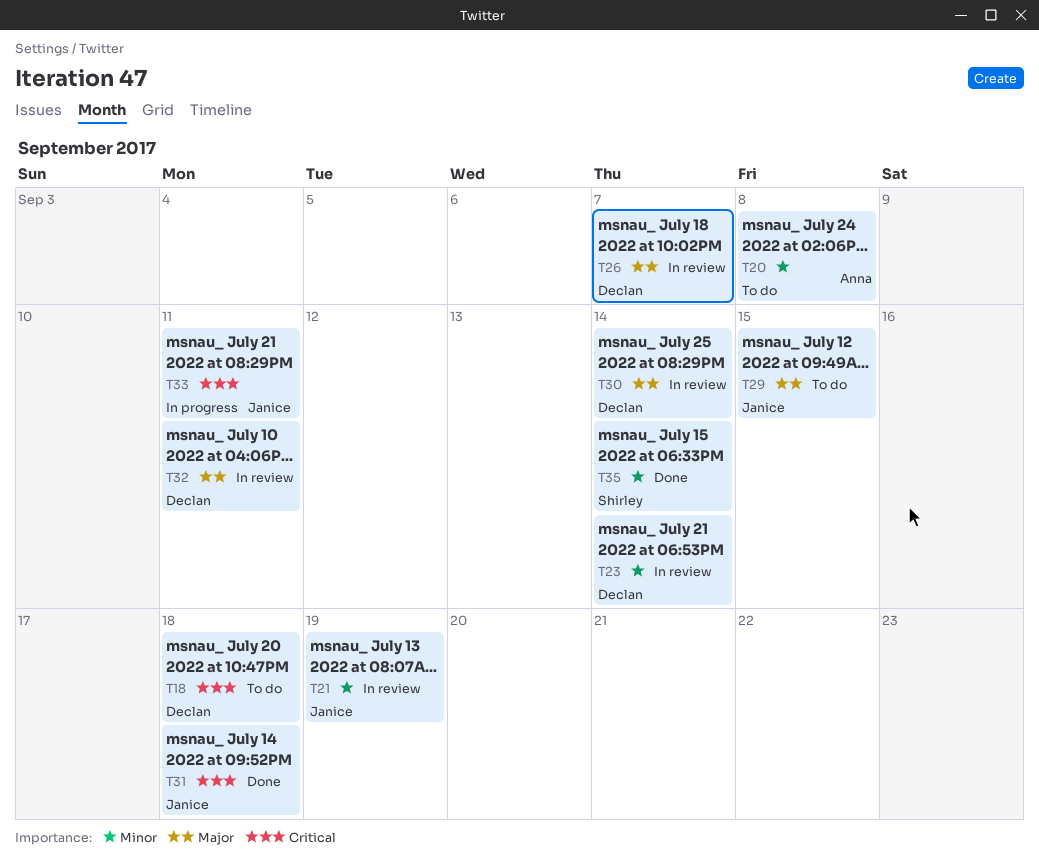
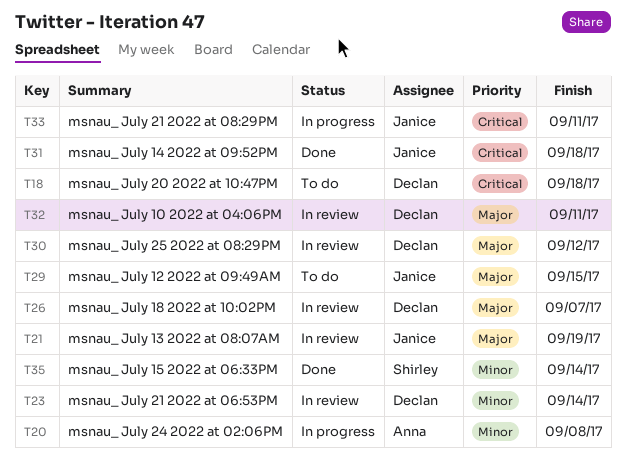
T20, status: To do -> In progress
T21, priority: Minor -> Major
T30, due: Sep 14 -> Sep 12

